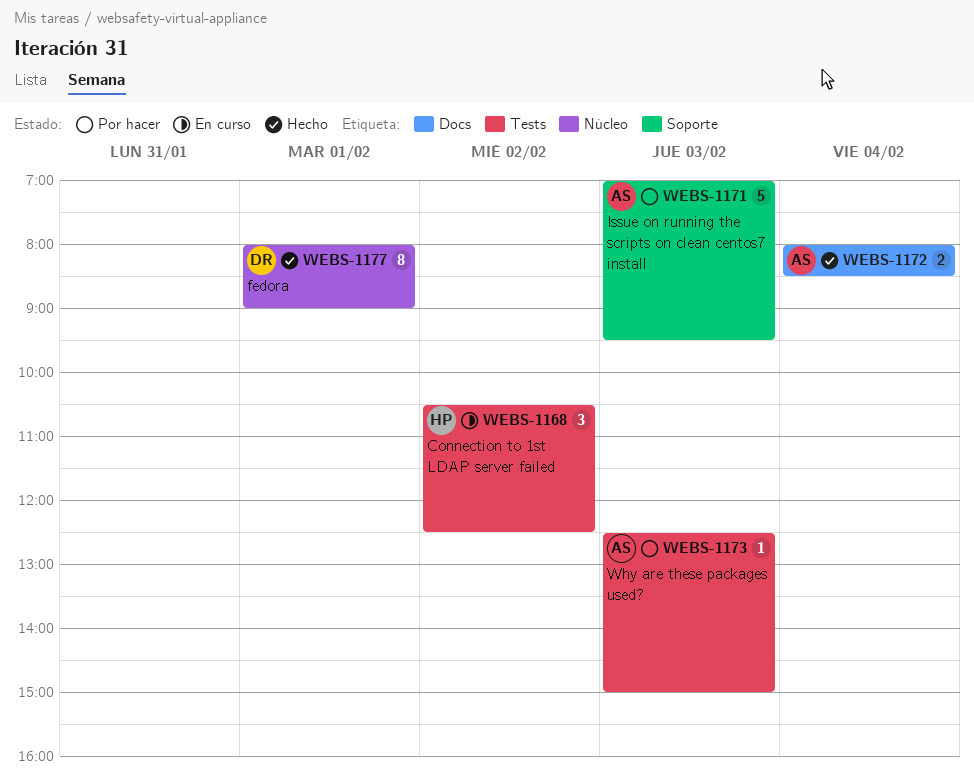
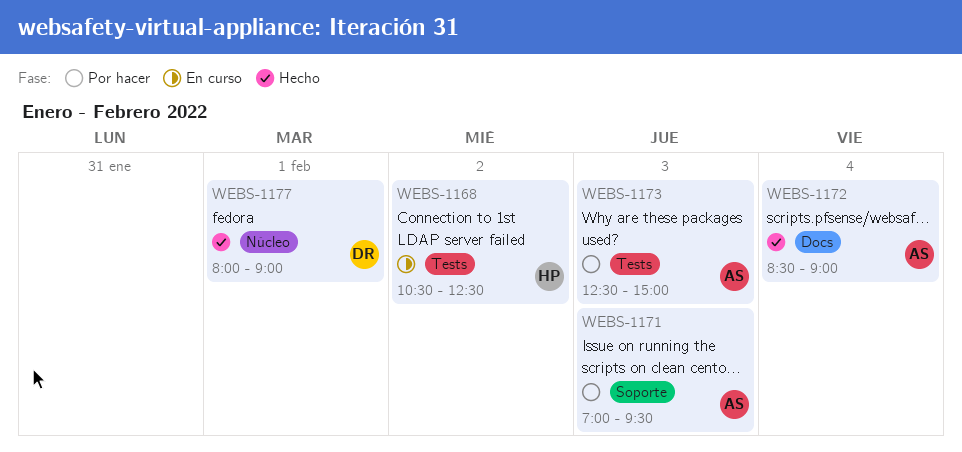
WEBS-1172, begins: 08:00 -> 08:30
WEBS-1172, ends: 08:30 -> 09:00

